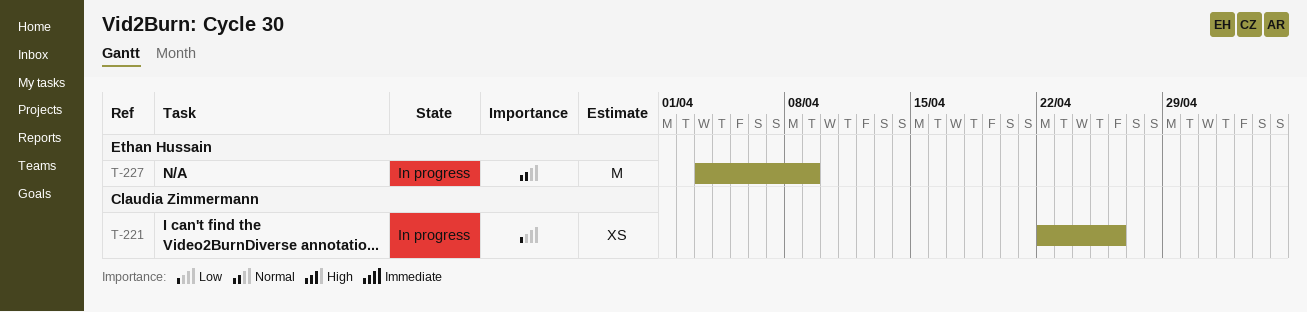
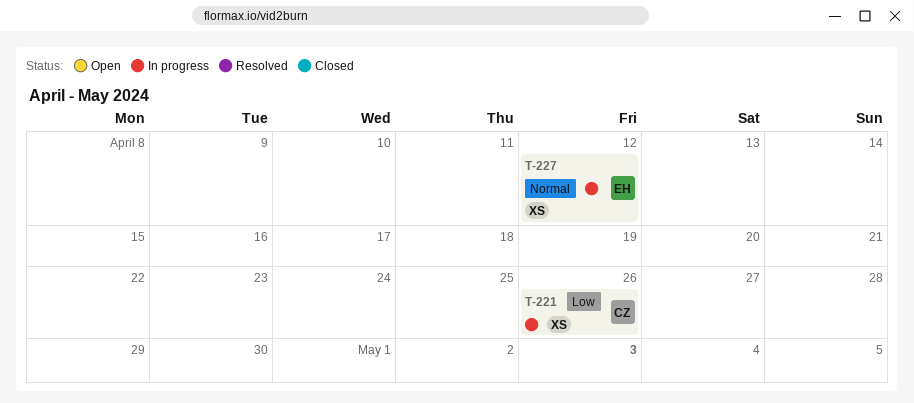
T-227, estimate: M -> XS
T-227, due: Apr 9 -> Apr 12

